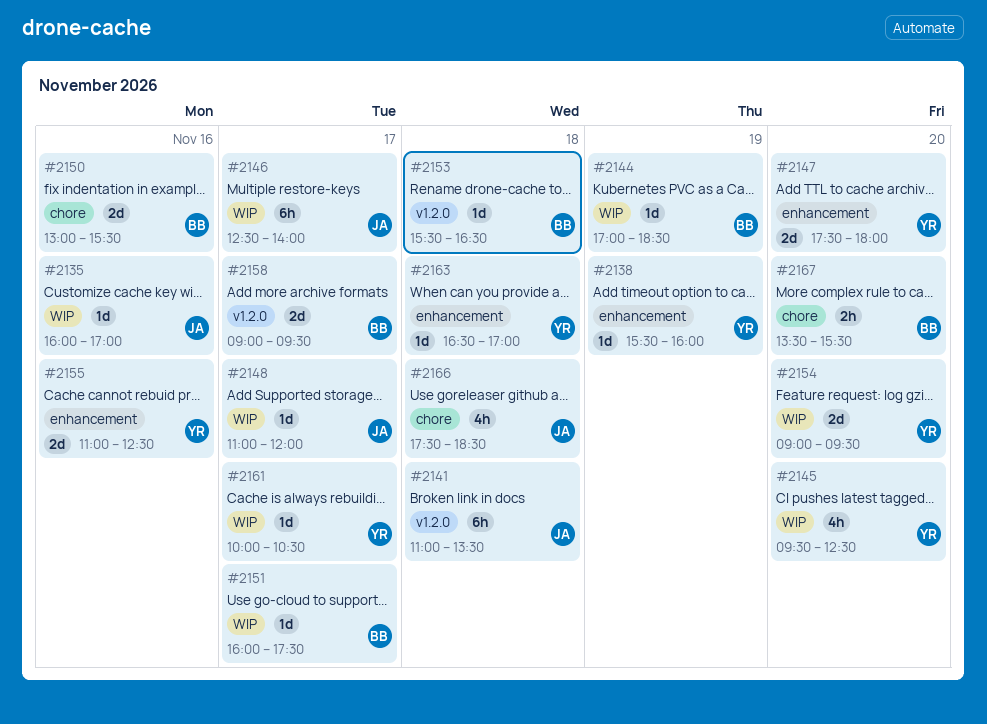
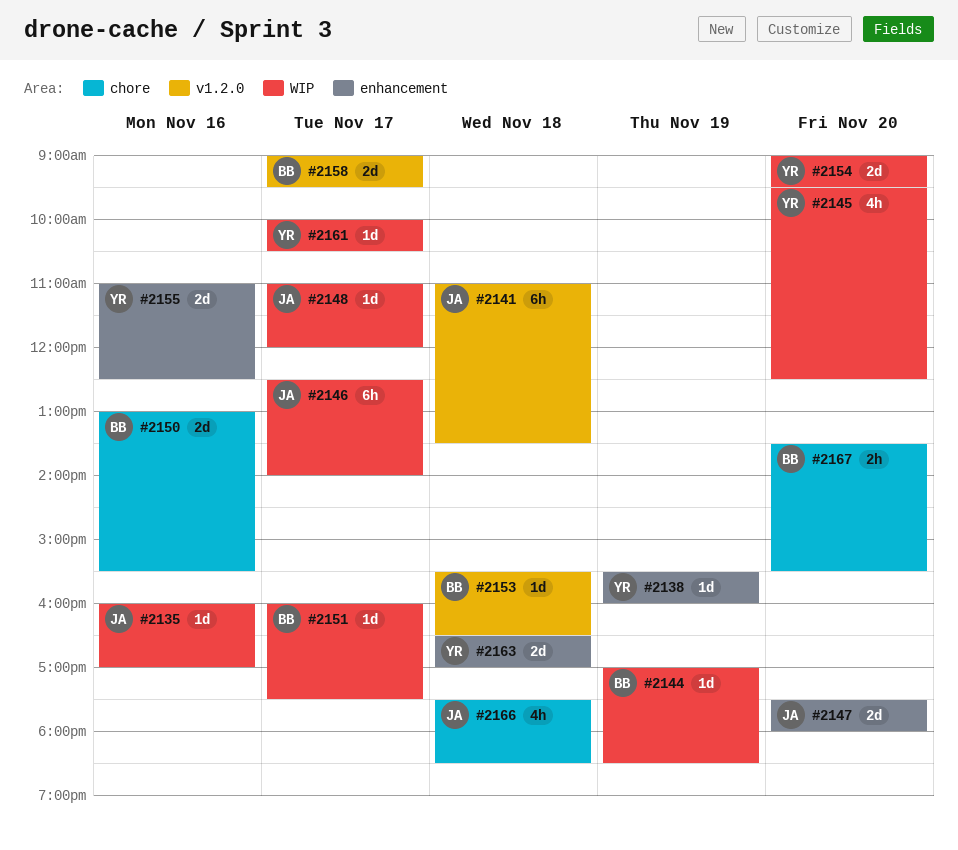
#2147, owner: YR -> JA
#2163, estimate: 1d -> 2d

